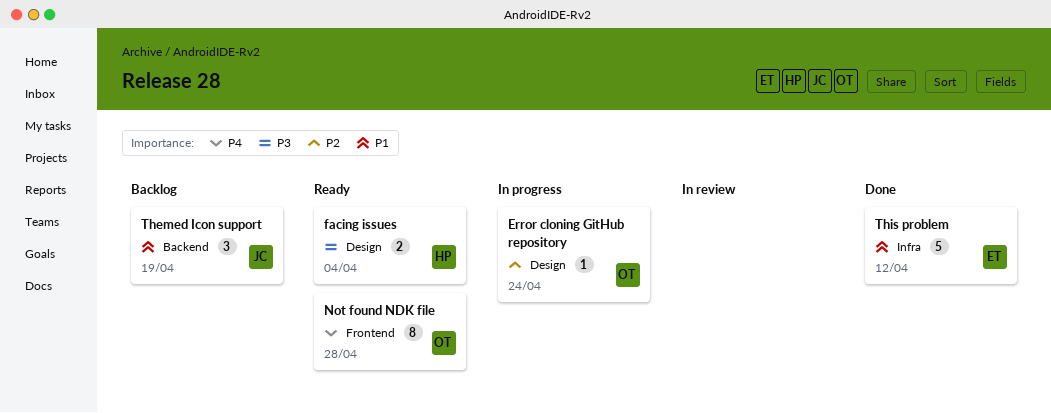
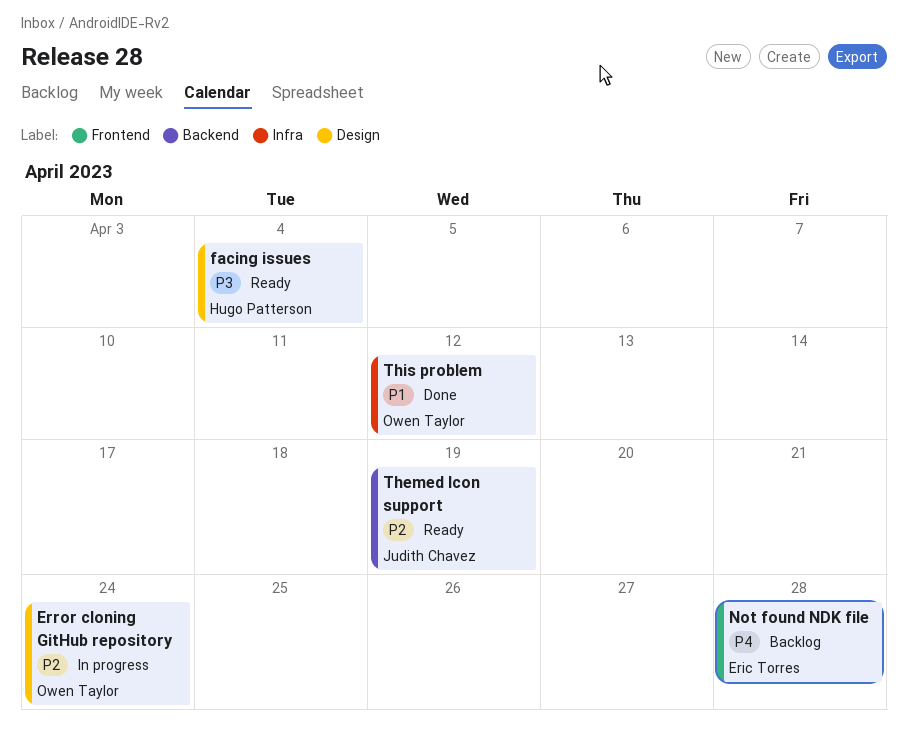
Not found NDK file, status: Ready -> Backlog
Not found NDK file, owner: Owen Taylor -> Eric Torres
Themed Icon support, status: Backlog -> Ready
Themed Icon support, priority: P1 -> P2
This problem, owner: Eric Torres -> Owen Taylor

